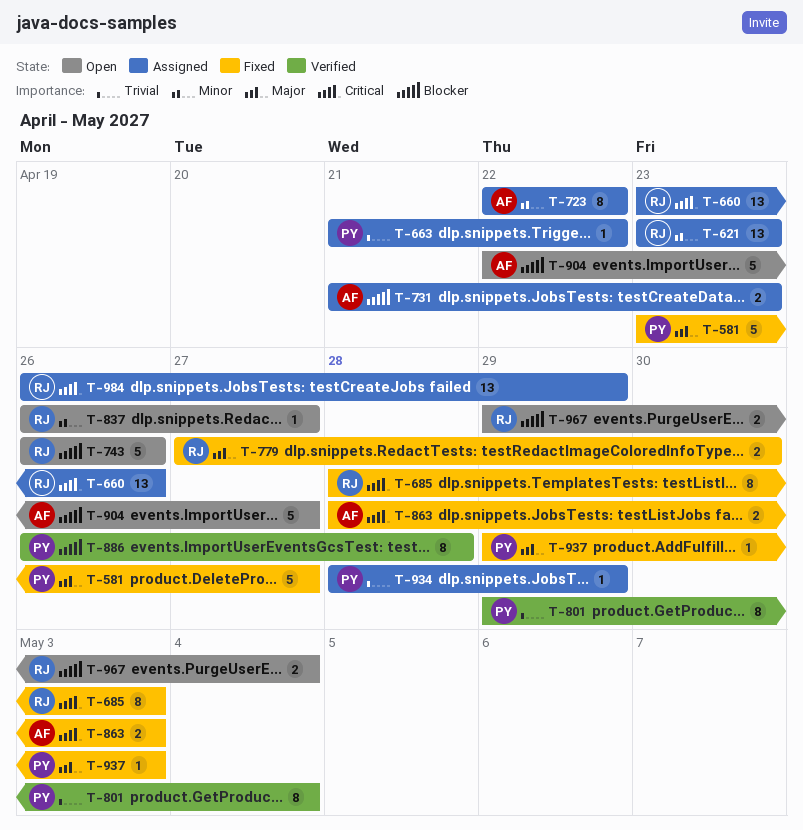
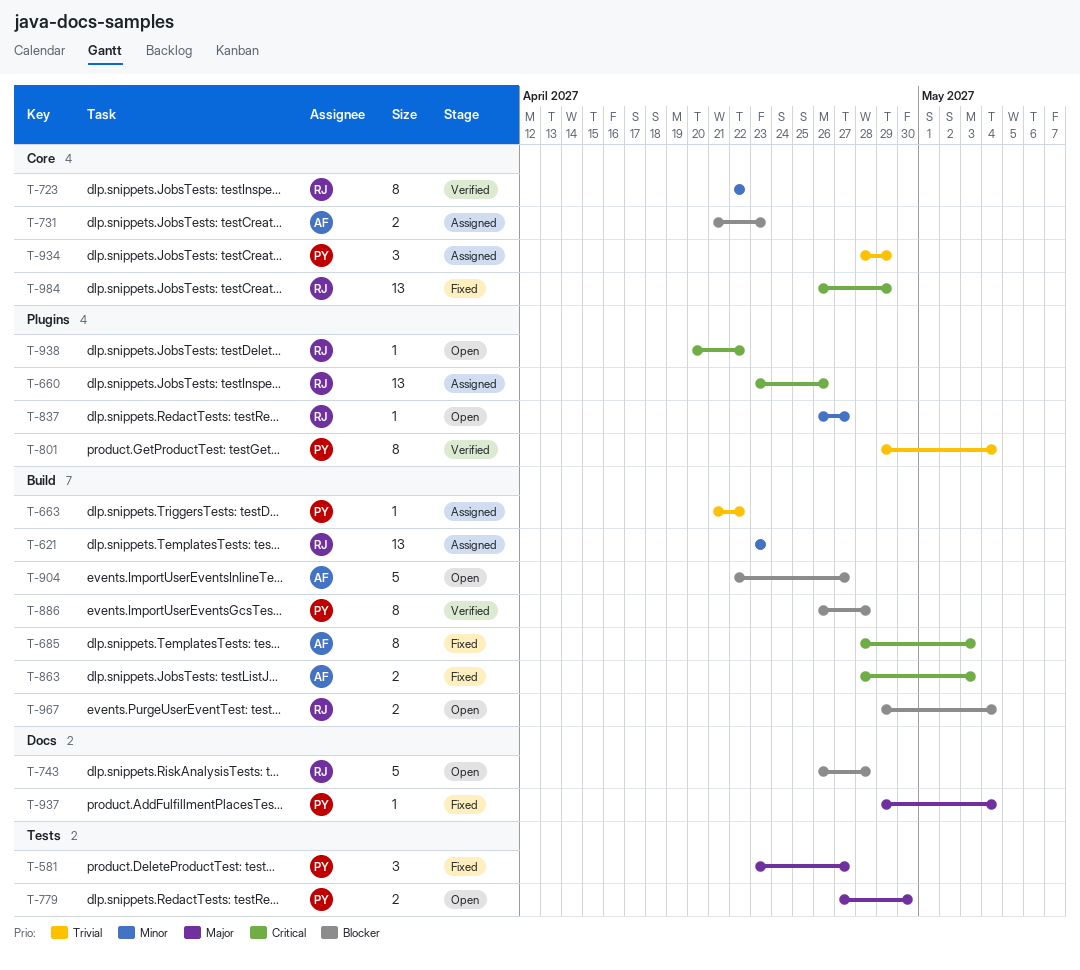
T-581, estimate: 5 -> 3
T-685, owner: RJ -> AF
T-723, status: Assigned -> Verified
T-723, owner: AF -> RJ
T-743, due: Apr 26 -> Apr 28
T-779, status: Fixed -> Open
T-779, owner: RJ -> PY
T-934, estimate: 1 -> 3
T-937, due: May 3 -> May 4
T-938: none -> present
T-984, status: Assigned -> Fixed

